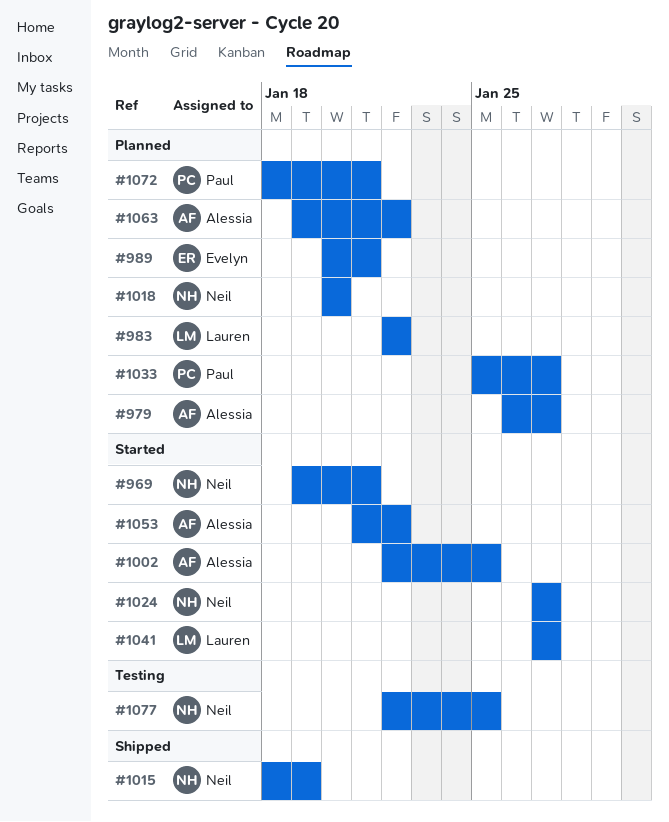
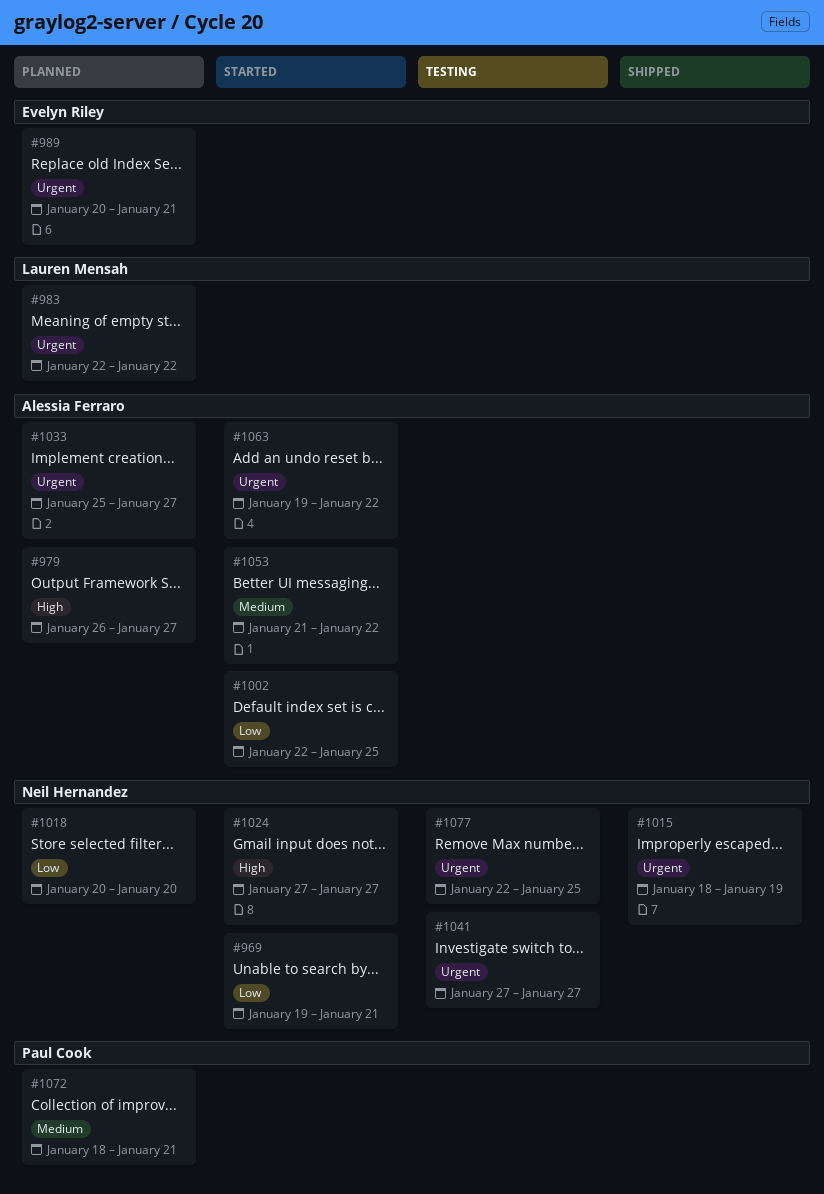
#1033, owner: Paul Cook -> Alessia Ferraro
#1041, status: Started -> Testing
#1041, owner: Lauren Mensah -> Neil Hernandez
#1063, status: Planned -> Started

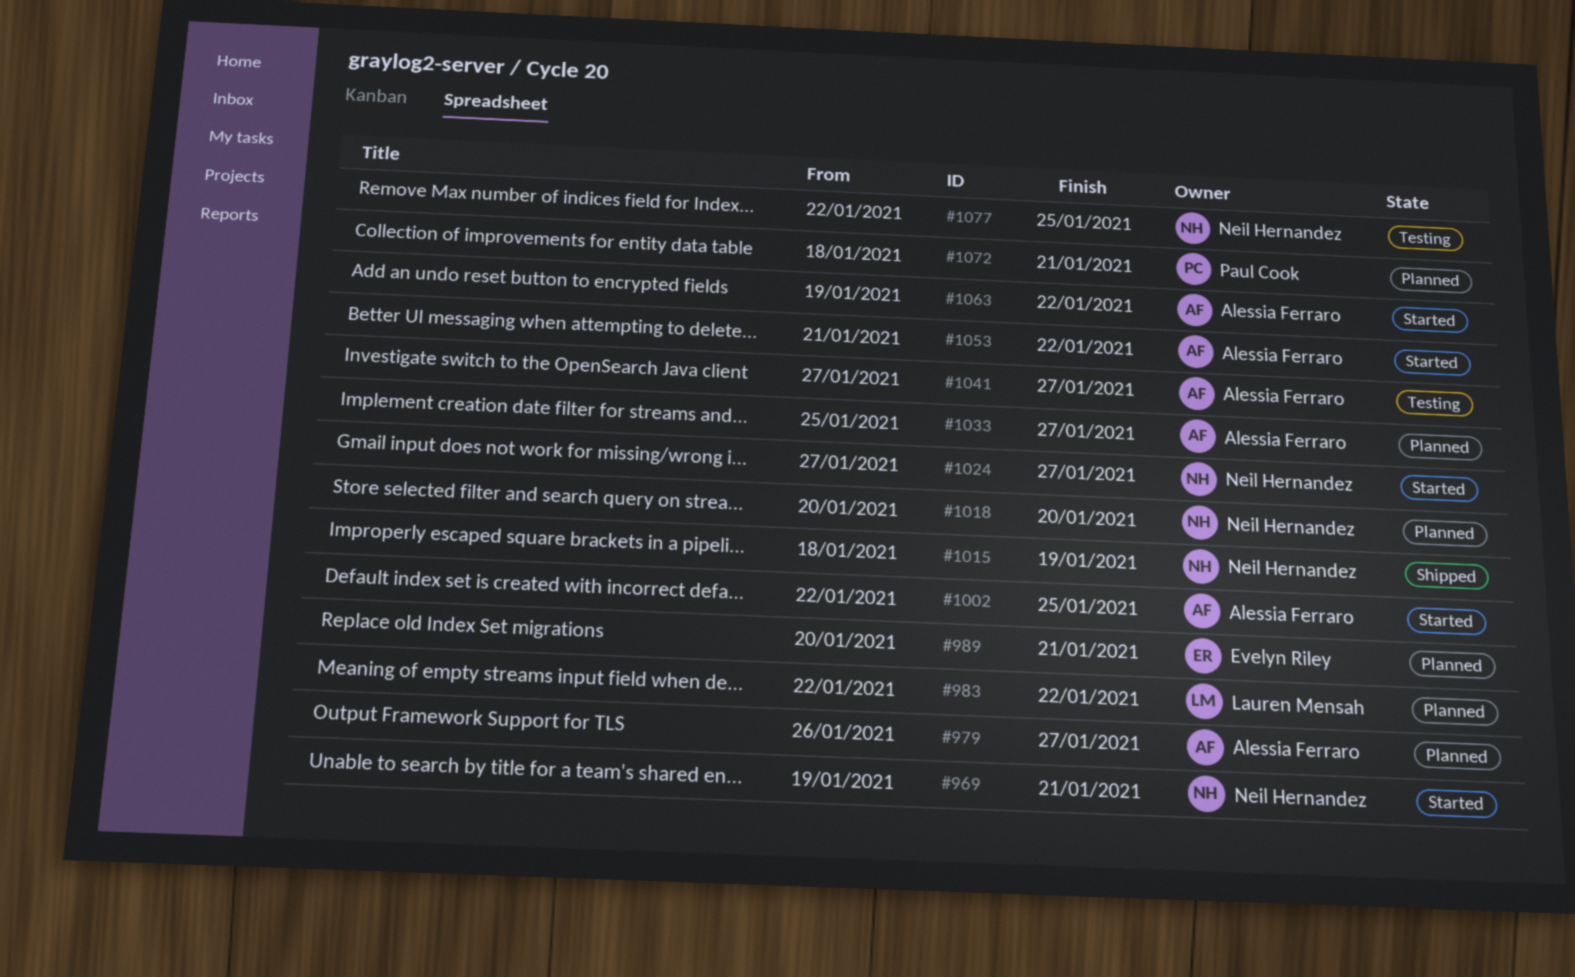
#1041, owner: Neil Hernandez -> Alessia Ferraro

